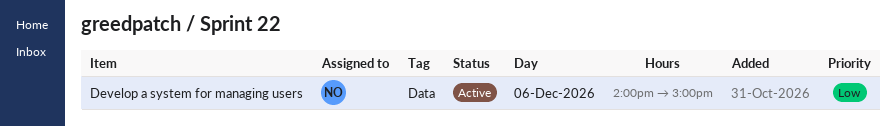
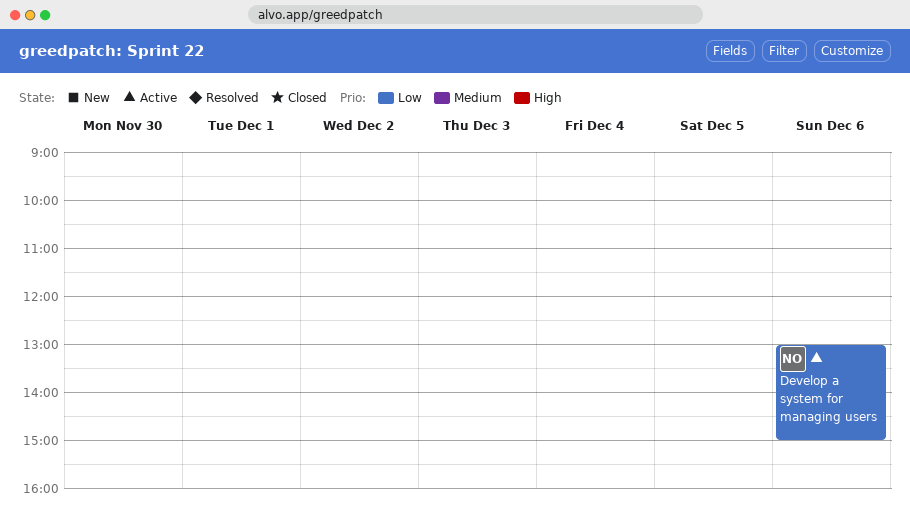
Develop a system for managing users, begins: 14:00 -> 13:00

